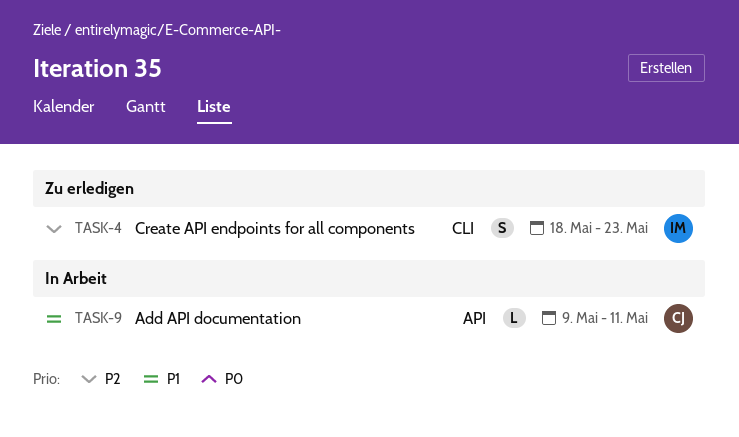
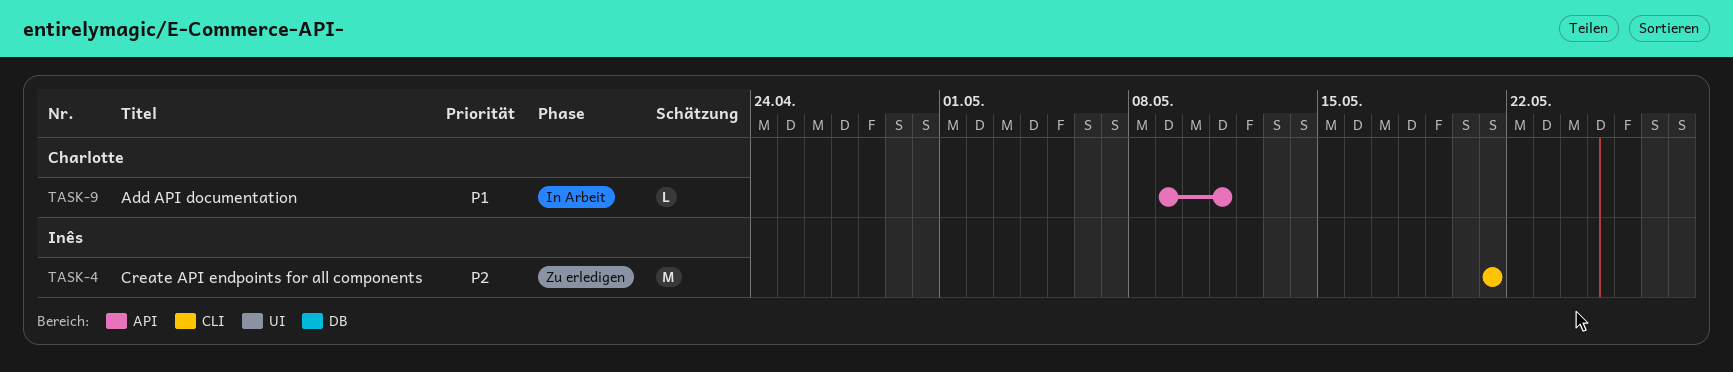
TASK-4, estimate: S -> M
TASK-4, start: May 18 -> May 21
TASK-4, due: May 23 -> May 21

